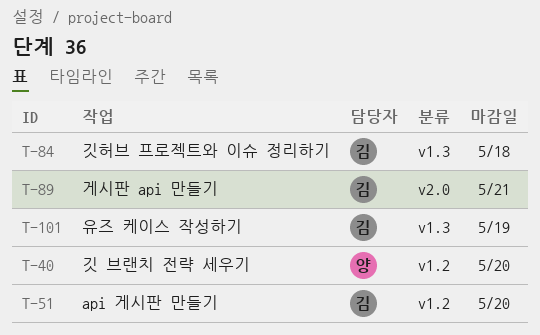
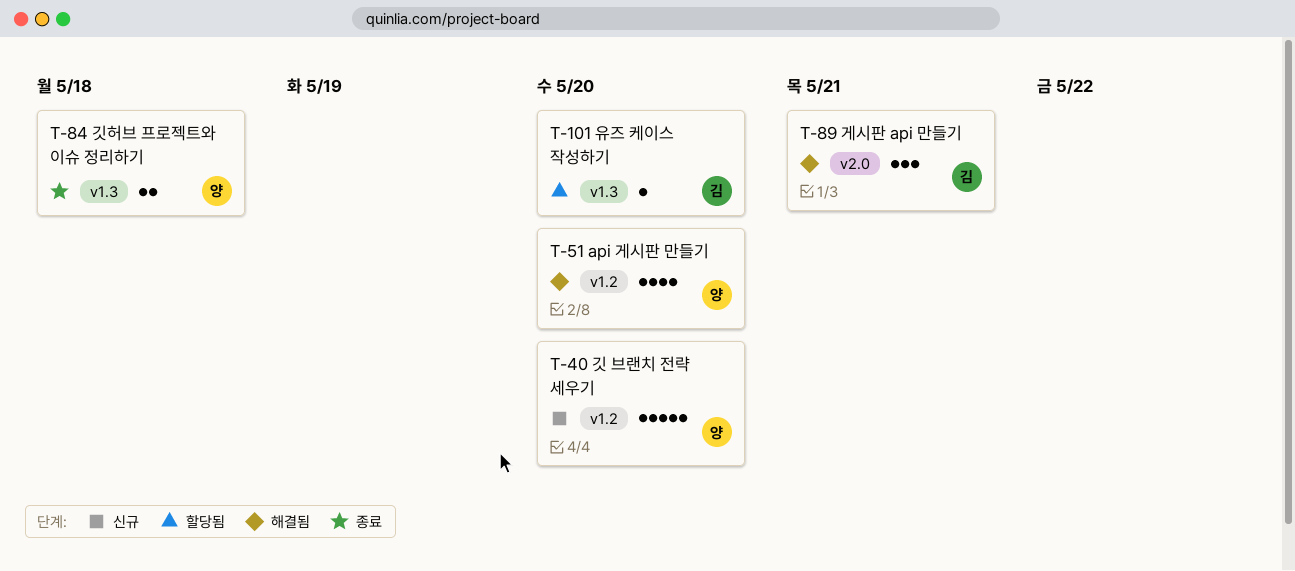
T-51, owner: 김 -> 양
T-84, owner: 김 -> 양
T-101, due: May 19 -> May 20

